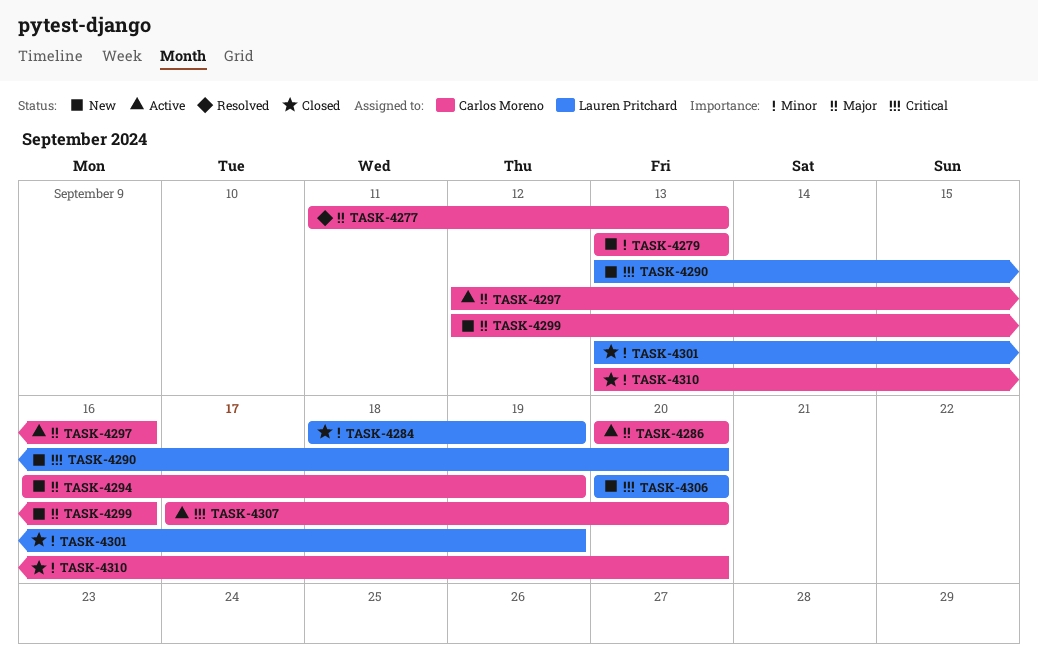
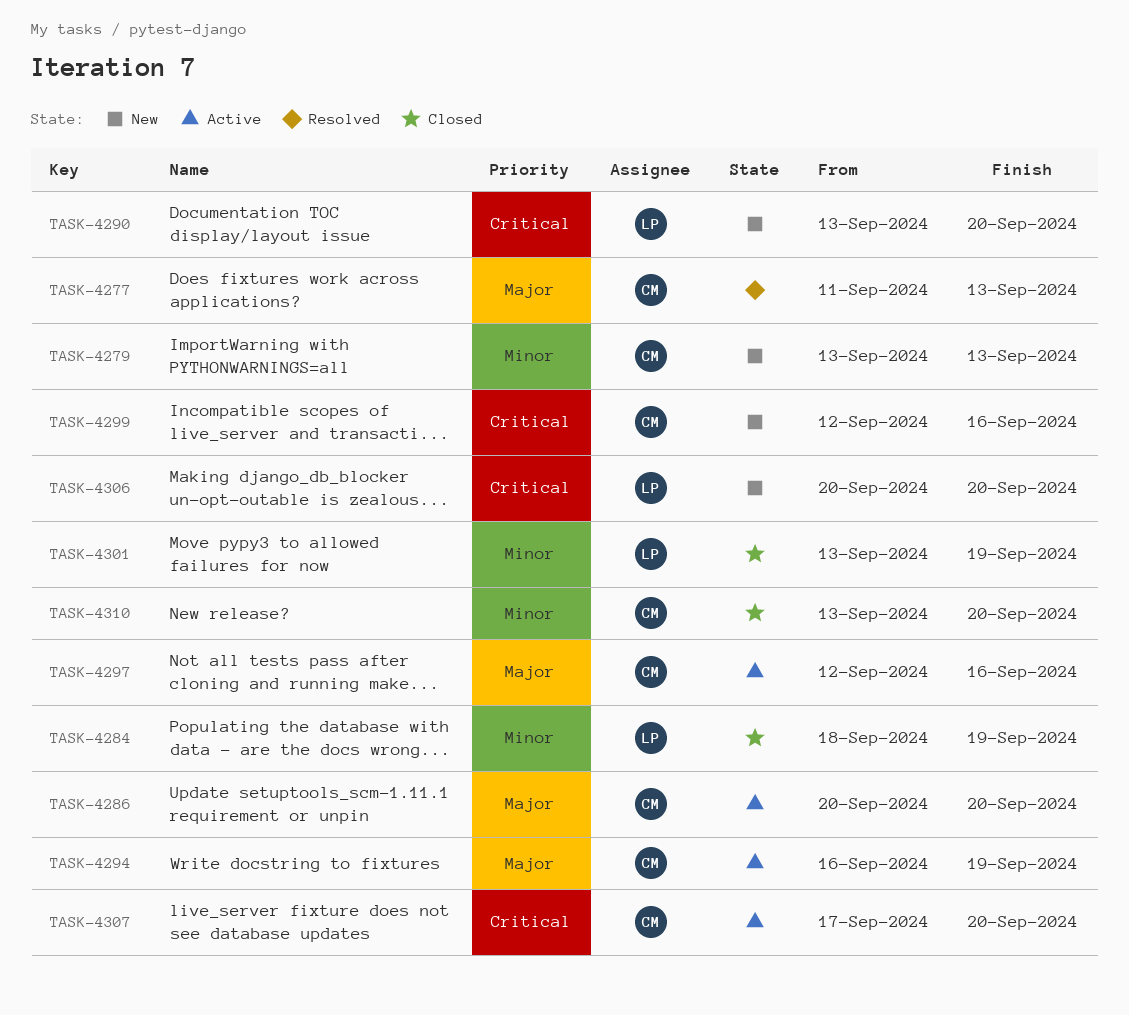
TASK-4294, status: New -> Active
TASK-4299, priority: Major -> Critical

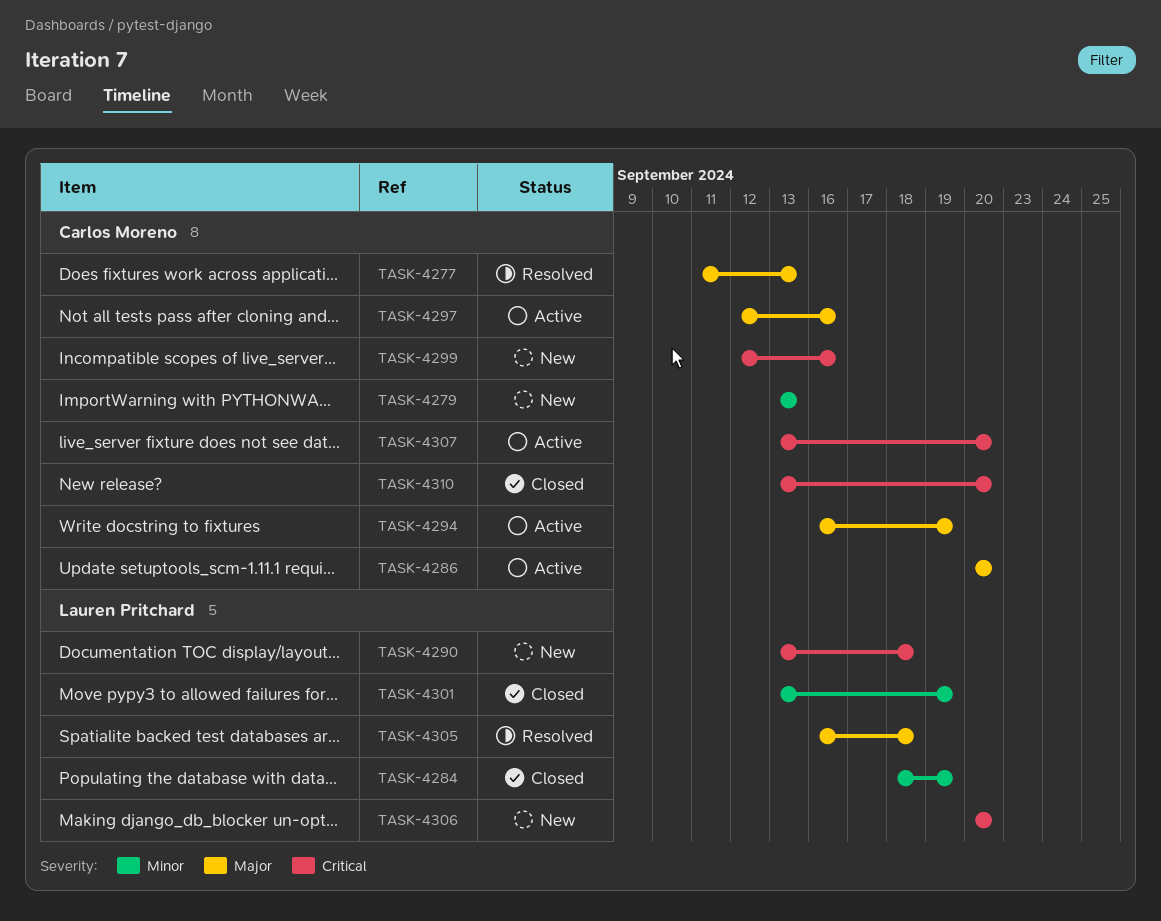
TASK-4290, due: Sep 20 -> Sep 18
TASK-4305: none -> present
TASK-4307, start: Sep 17 -> Sep 13
TASK-4310, priority: Minor -> Critical

